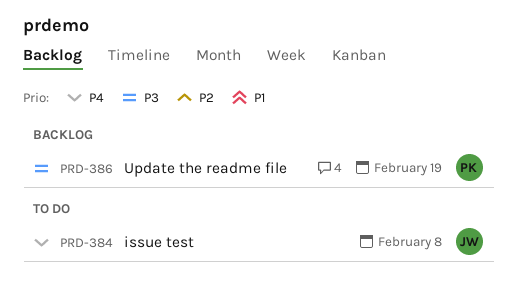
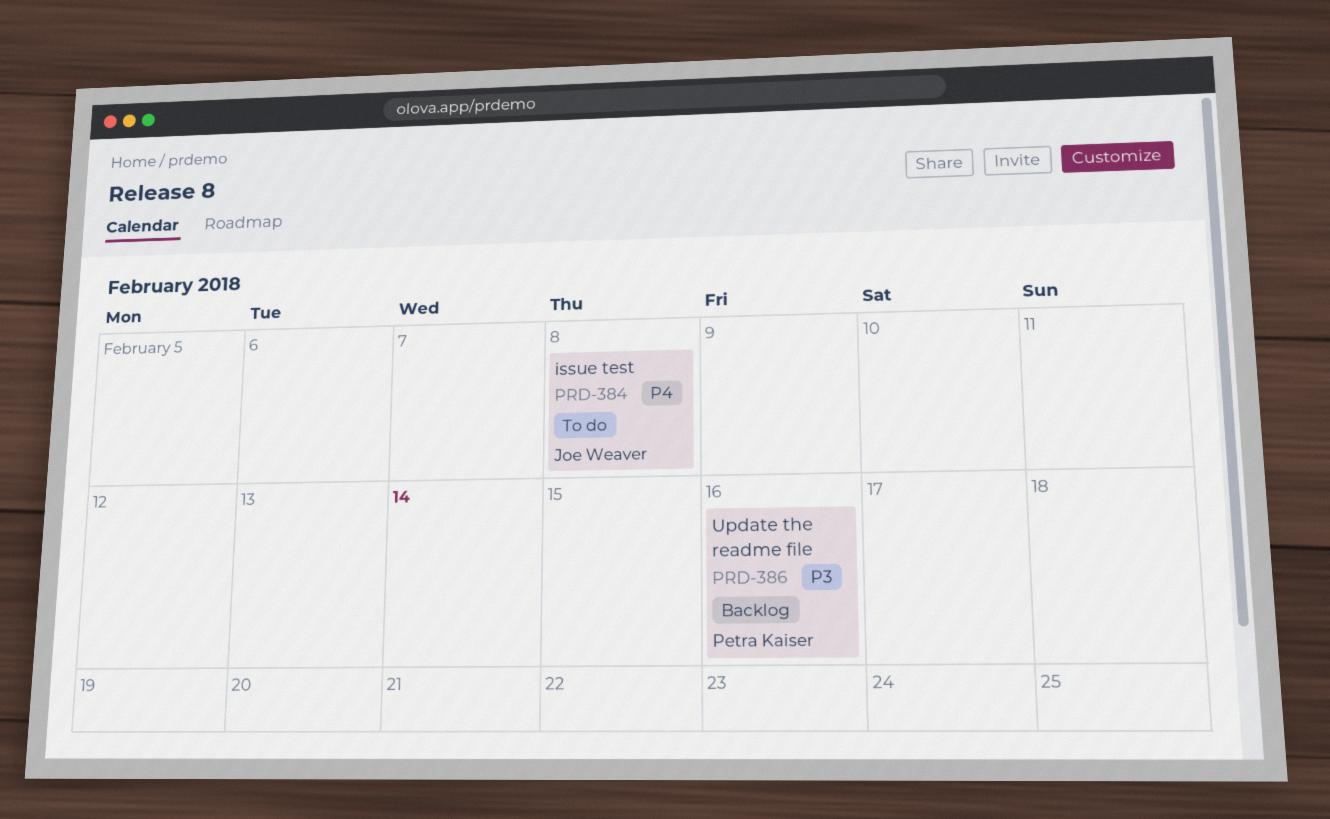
PRD-386, due: Feb 19 -> Feb 16

